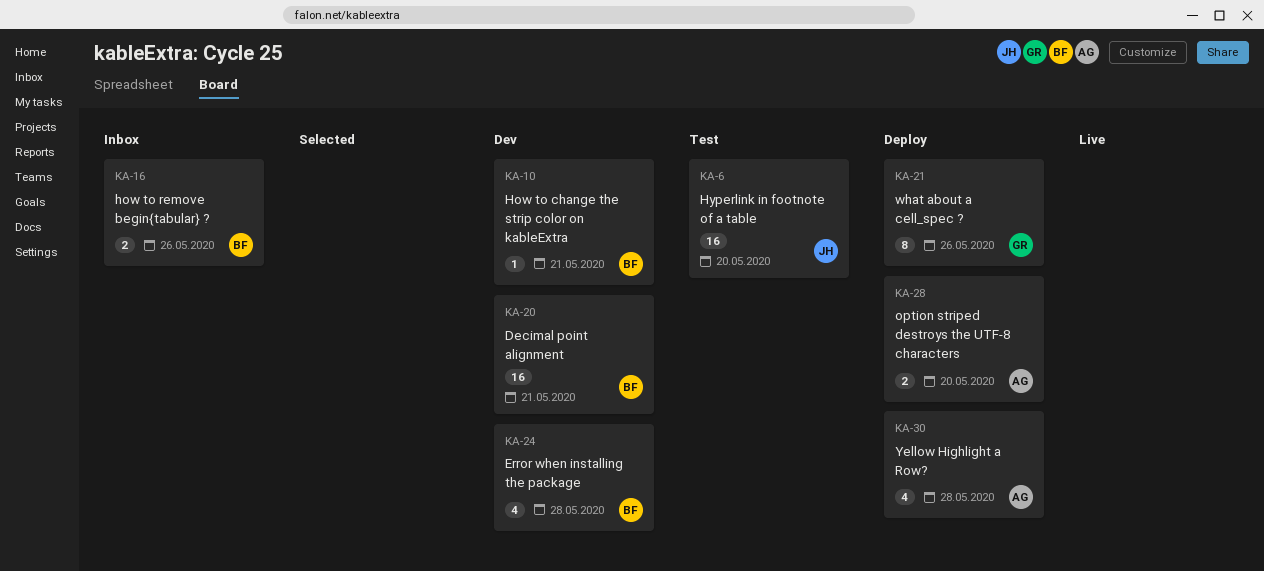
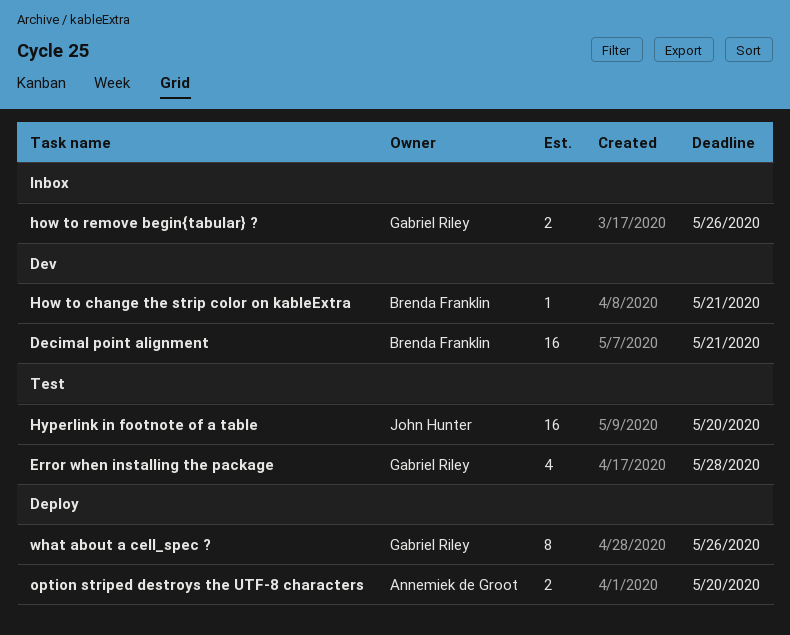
Error when installing the package, status: Dev -> Test
Error when installing the package, owner: Brenda Franklin -> Gabriel Riley
how to remove begin{tabular} ?, owner: Brenda Franklin -> Gabriel Riley
Yellow Highlight a Row?: present -> none

